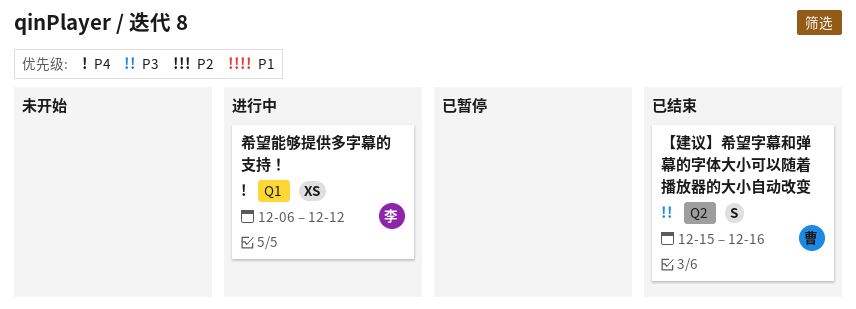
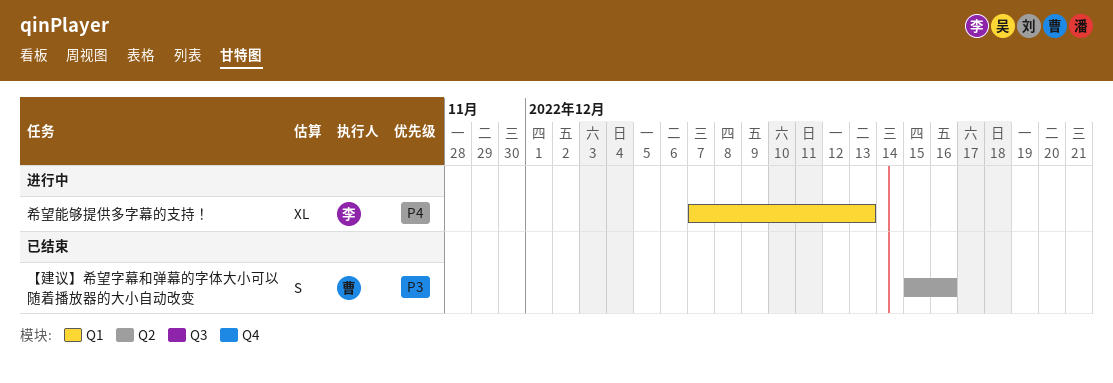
希望能够提供多字幕的支持！, estimate: XS -> XL
希望能够提供多字幕的支持！, start: Dec 6 -> Dec 7
希望能够提供多字幕的支持！, due: Dec 12 -> Dec 13

